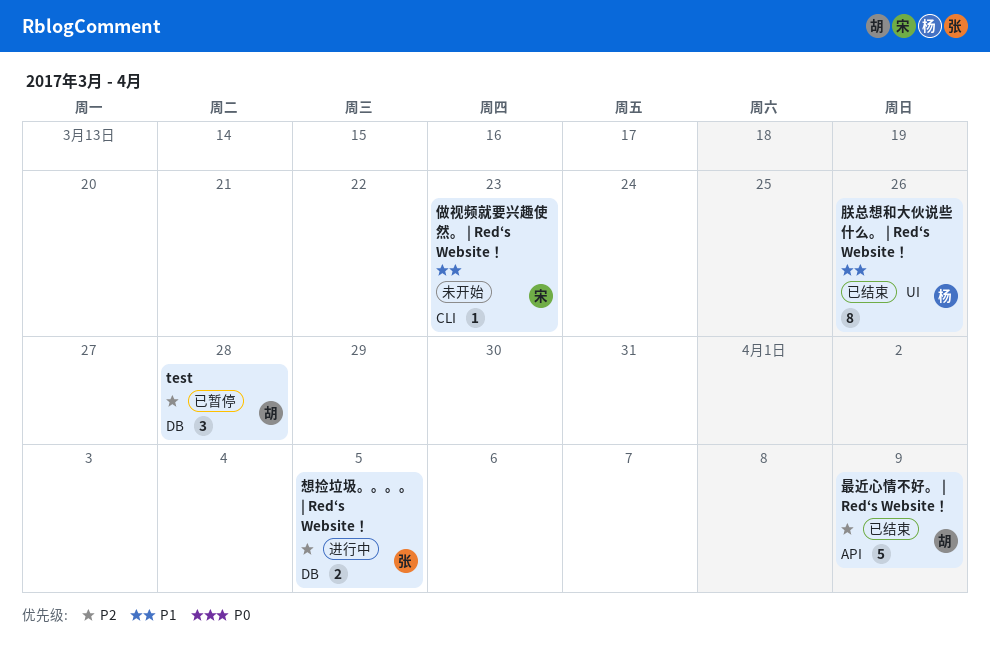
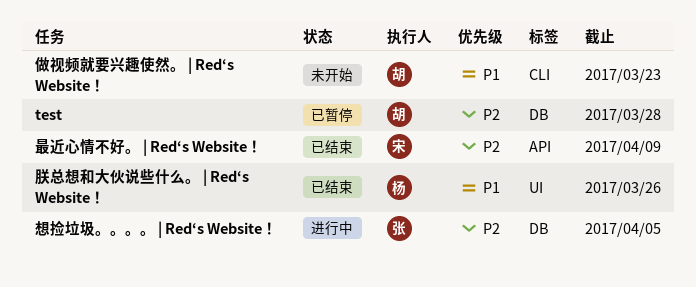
做视频就要兴趣使然。 | Red‘s Website！, owner: 宋 -> 胡
最近心情不好。 | Red‘s Website！, owner: 胡 -> 宋

